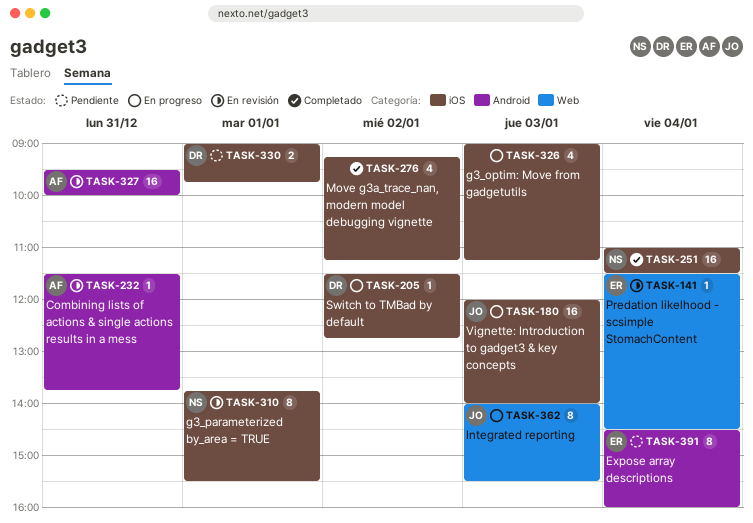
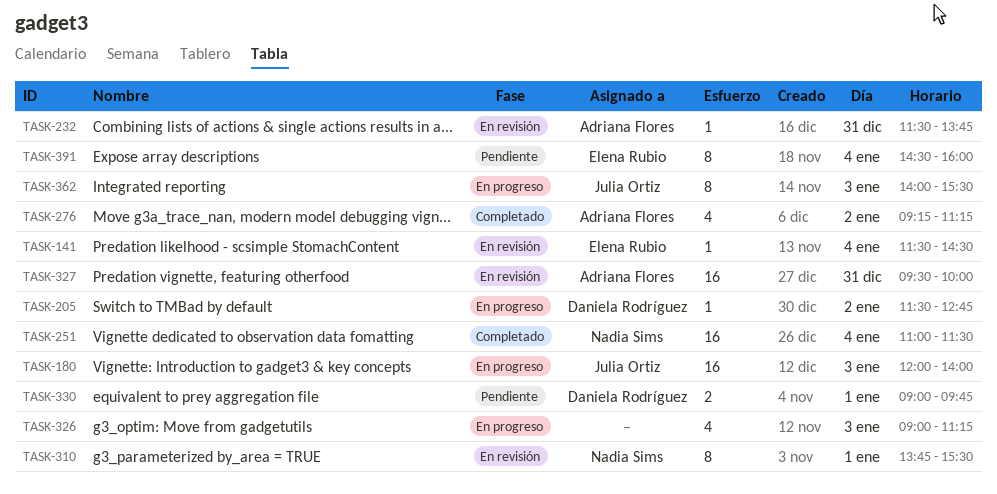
TASK-276, owner: none -> Adriana Flores

